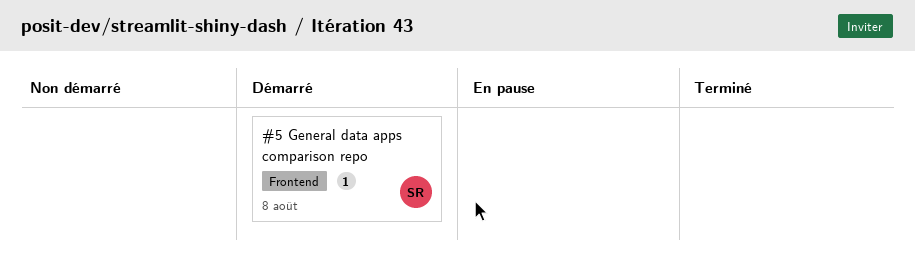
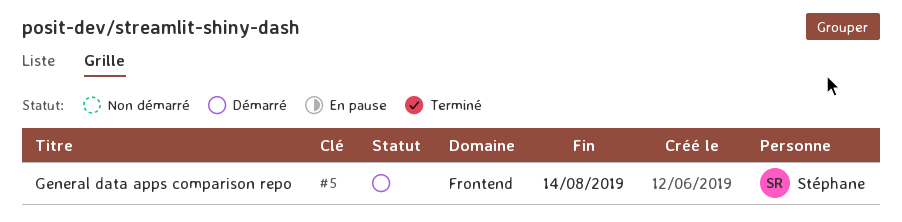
#5, due: Aug 8 -> Aug 14

